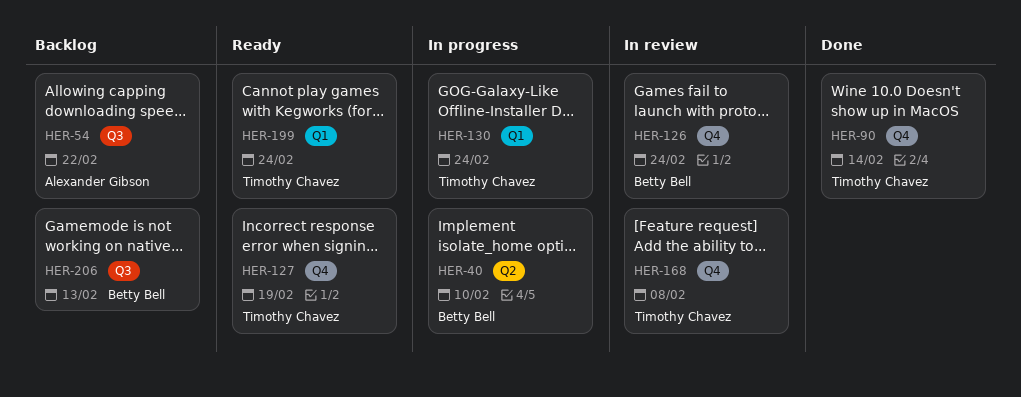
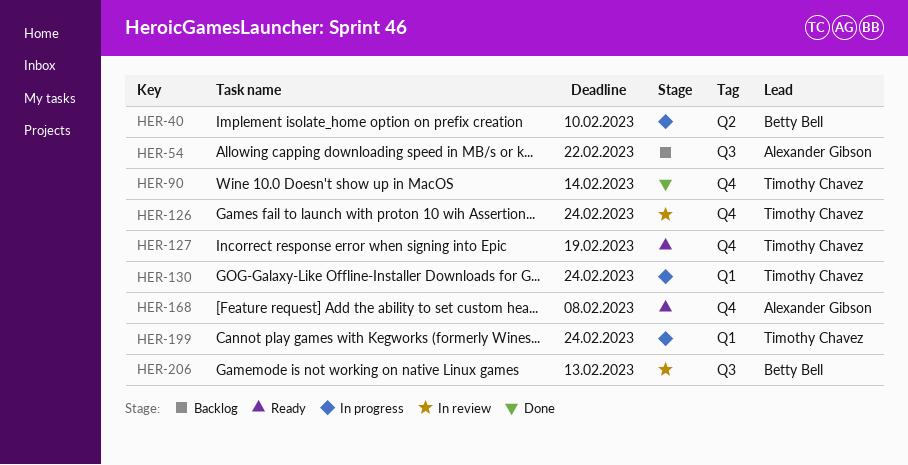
HER-126, owner: Betty Bell -> Timothy Chavez
HER-168, status: In review -> Ready
HER-168, owner: Timothy Chavez -> Alexander Gibson
HER-199, status: Ready -> In progress
HER-206, status: Backlog -> In review

